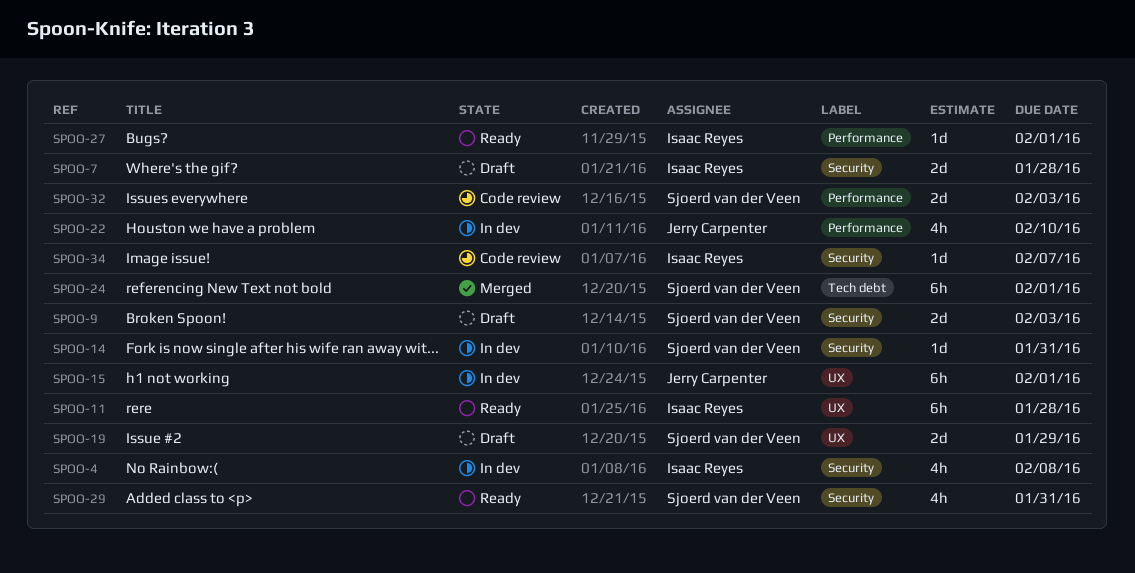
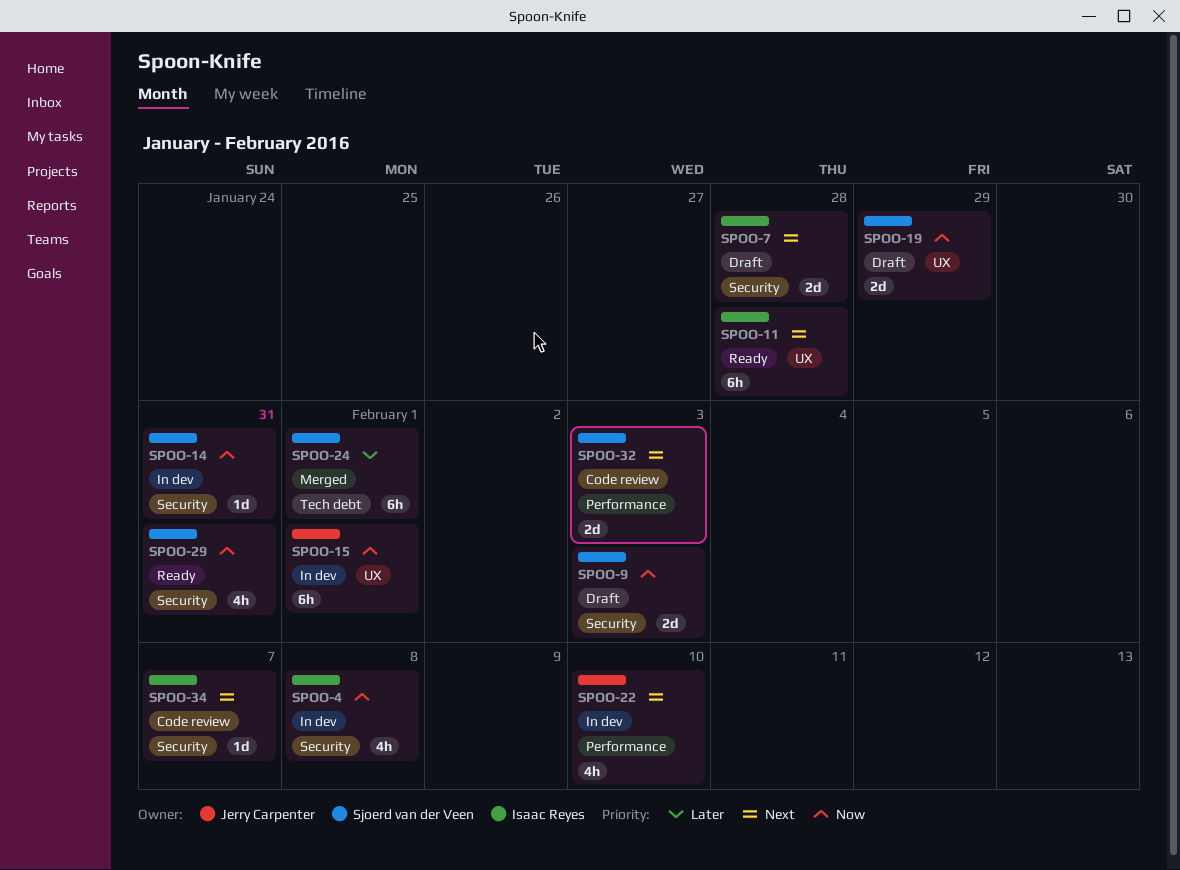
SPOO-27: present -> none

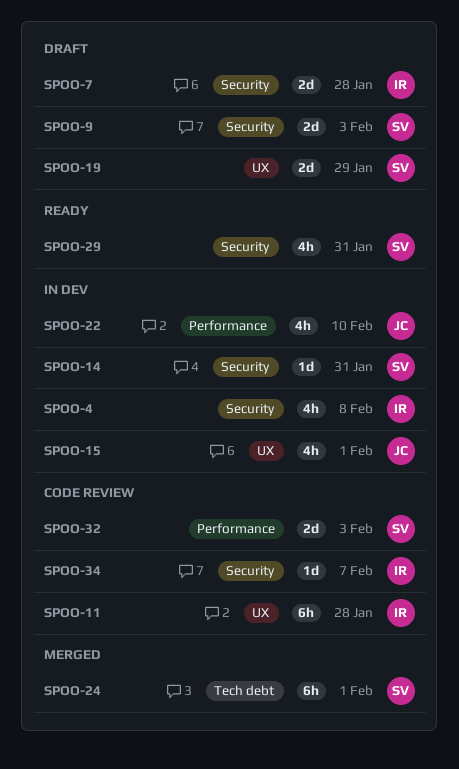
SPOO-11, status: Ready -> Code review
SPOO-15, estimate: 6h -> 4h

